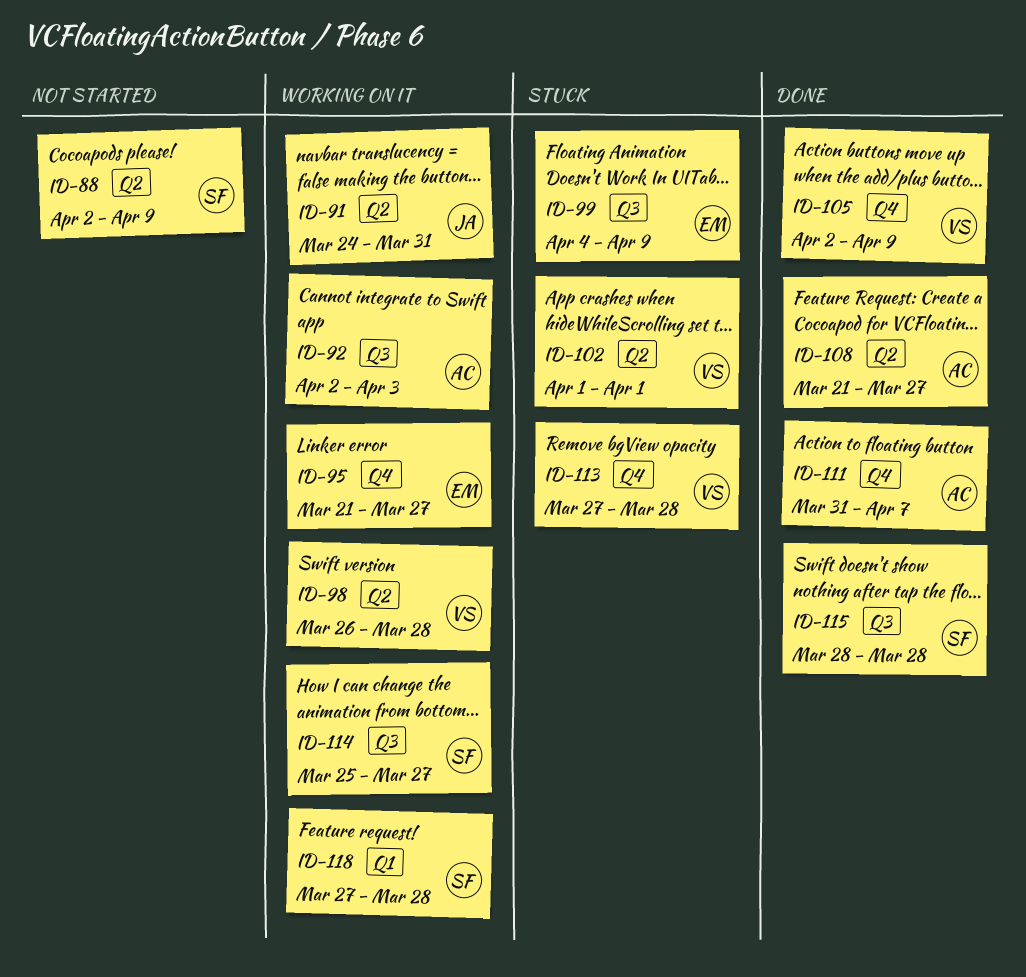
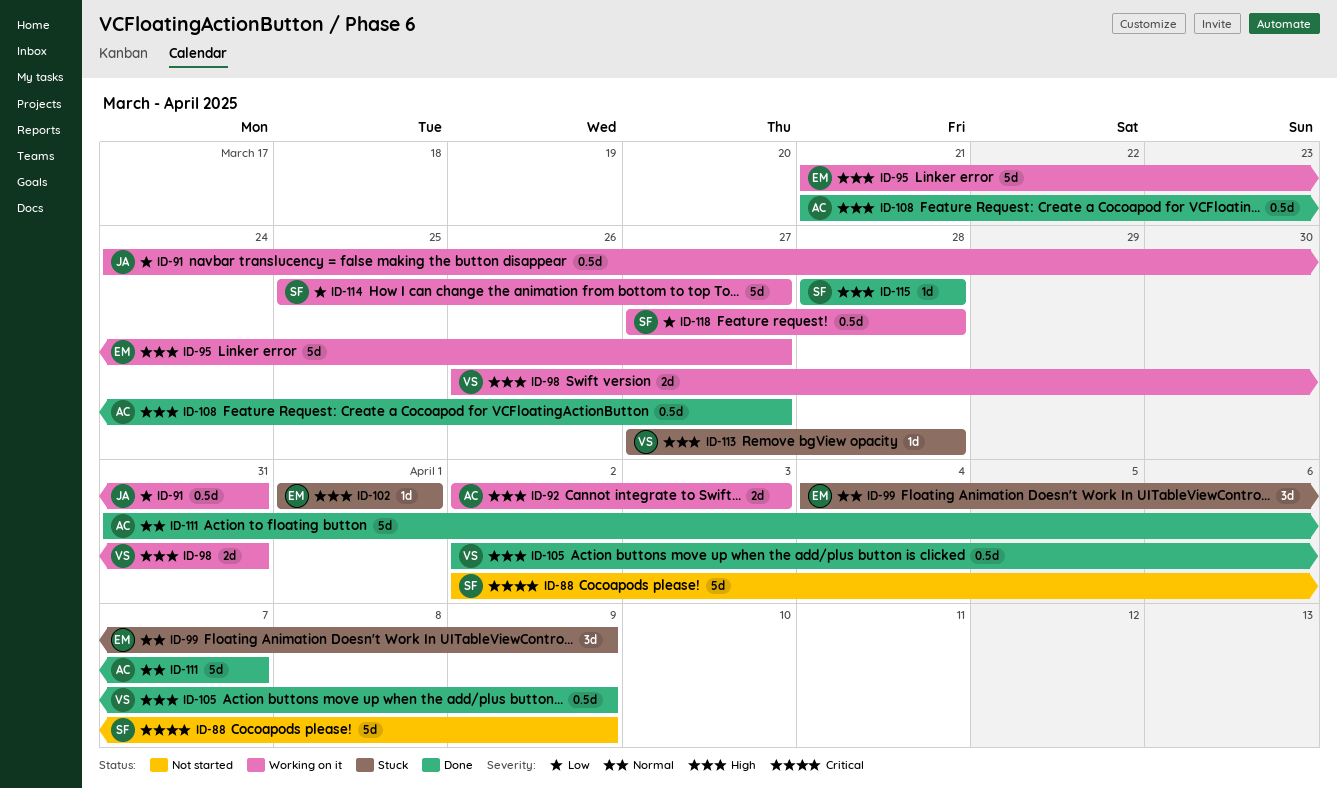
ID-98, due: Mar 28 -> Mar 31
ID-102, owner: VS -> EM

